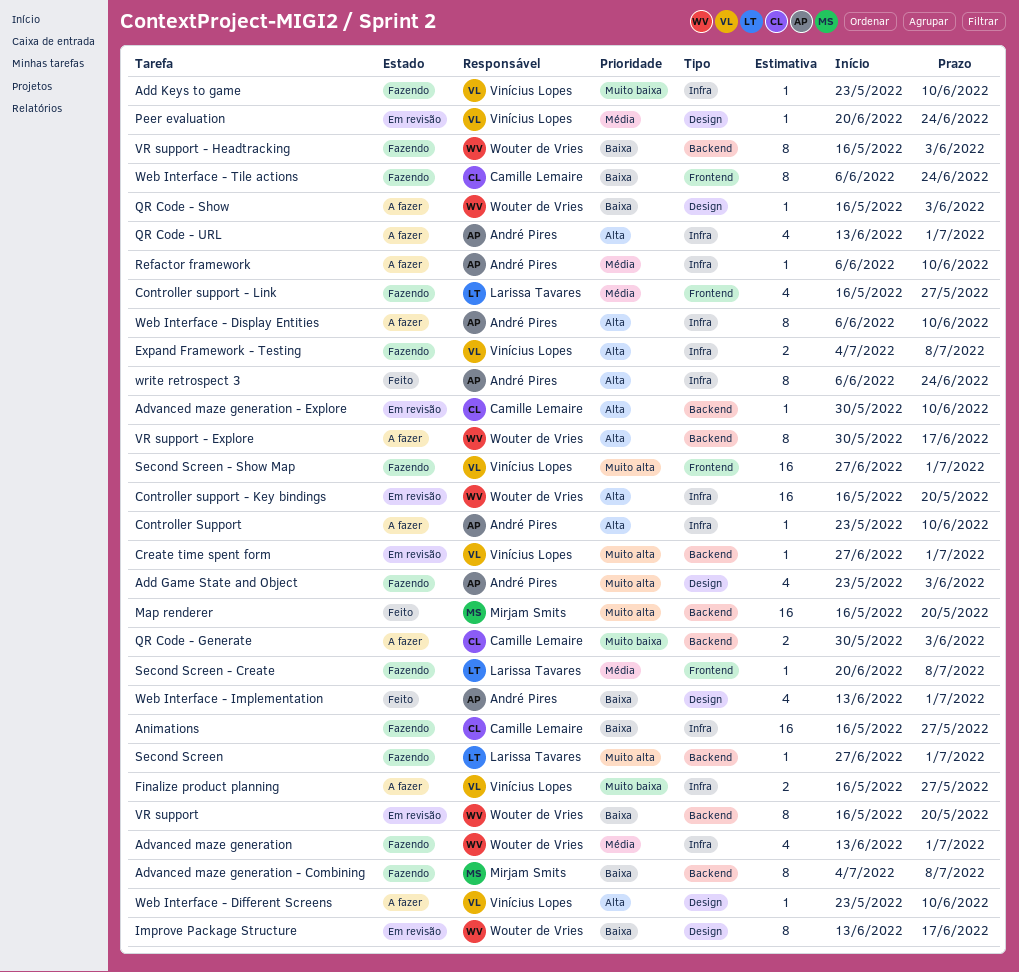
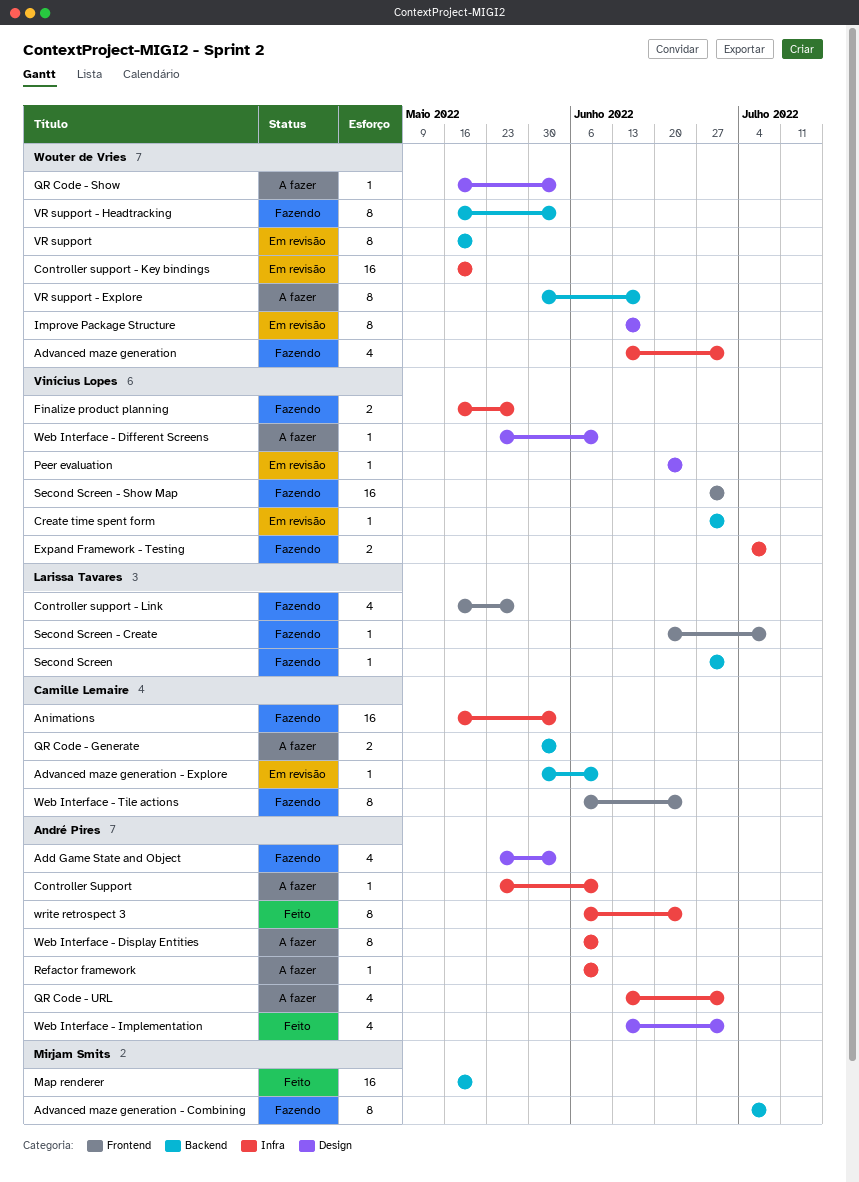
Add Keys to game: present -> none
Animations, due: May 27 -> Jun 3
Finalize product planning, status: A fazer -> Fazendo

